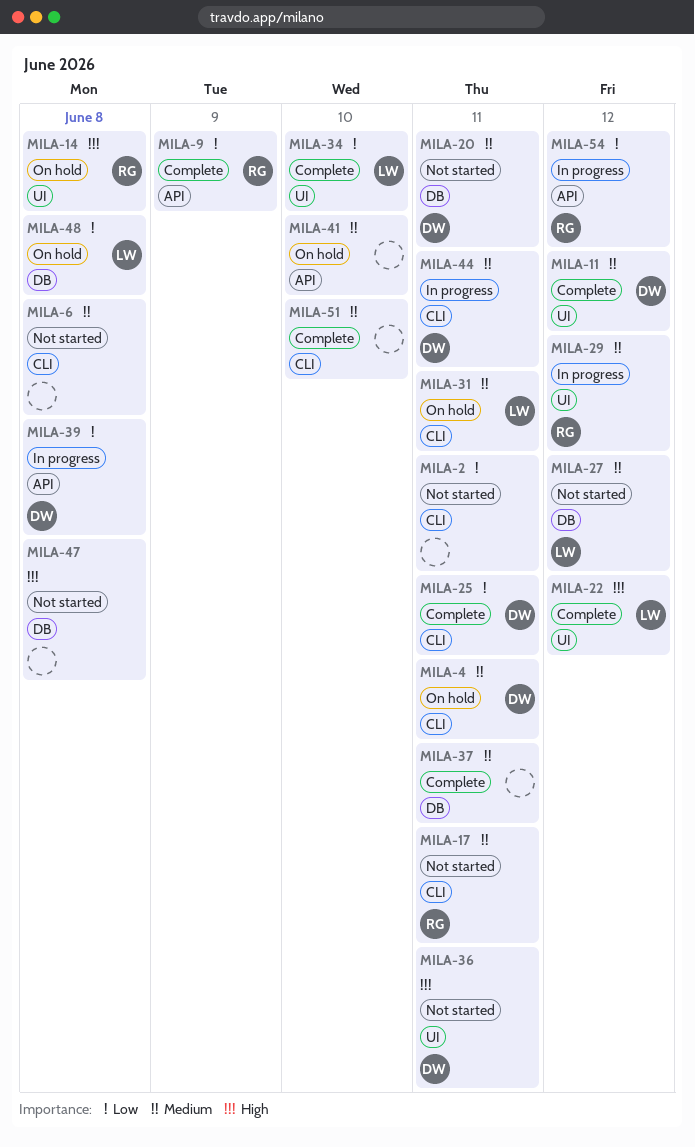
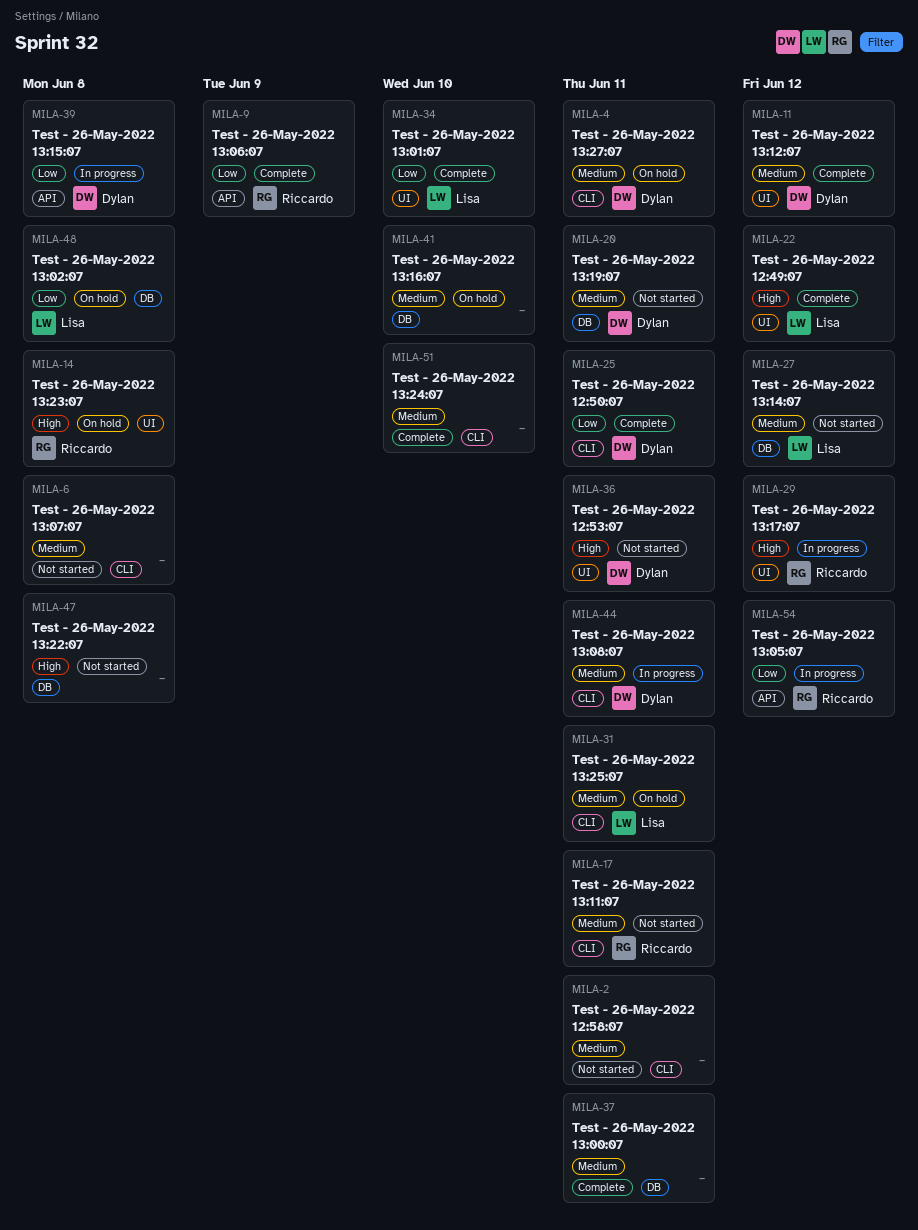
MILA-2, priority: Low -> Medium
MILA-29, priority: Medium -> High
MILA-41, label: API -> DB

